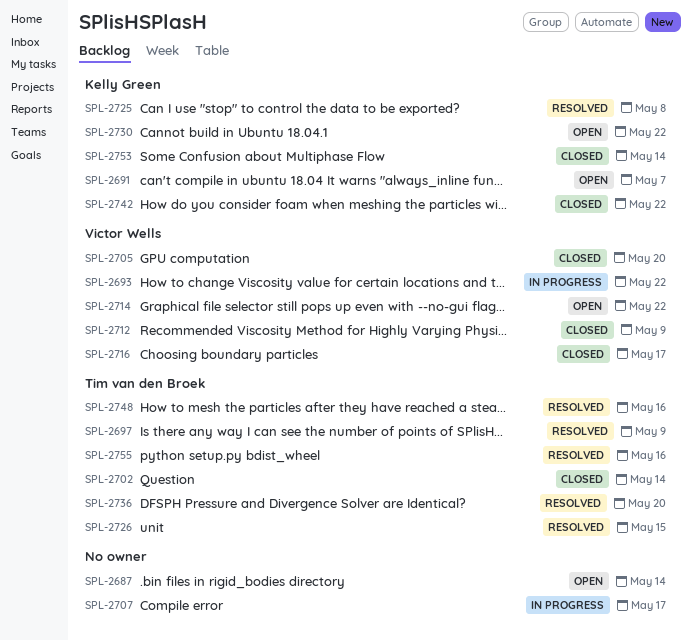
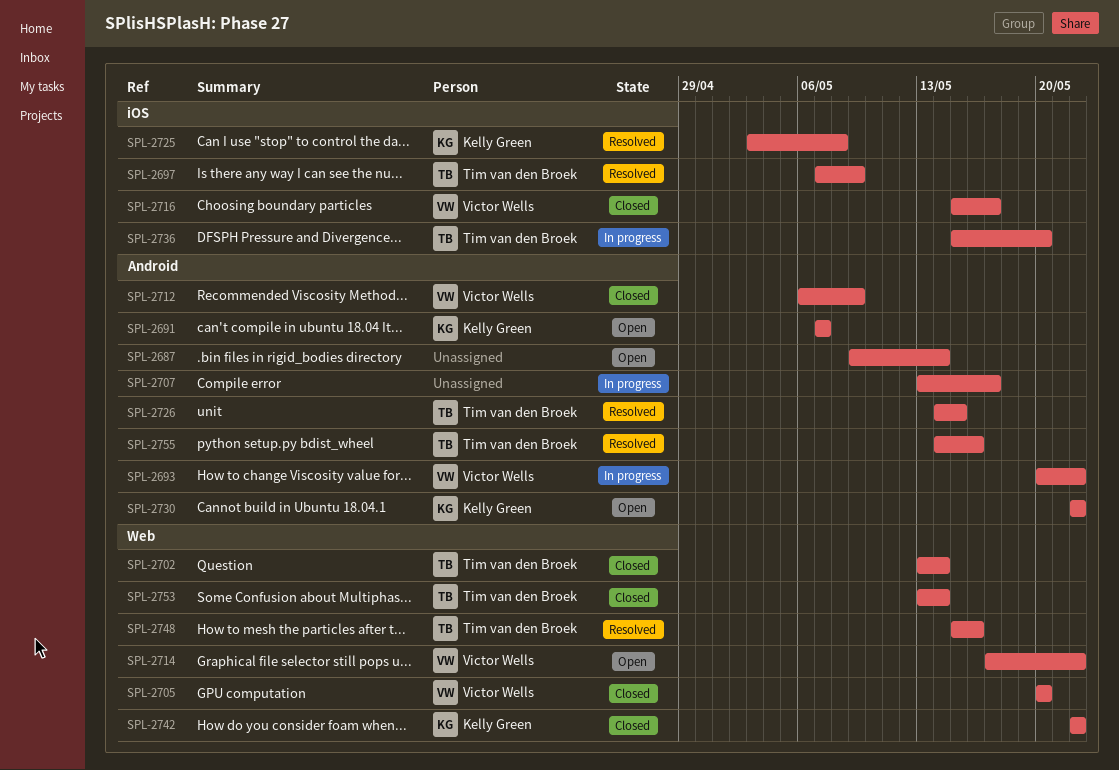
SPL-2736, status: Resolved -> In progress
SPL-2753, owner: Kelly Green -> Tim van den Broek

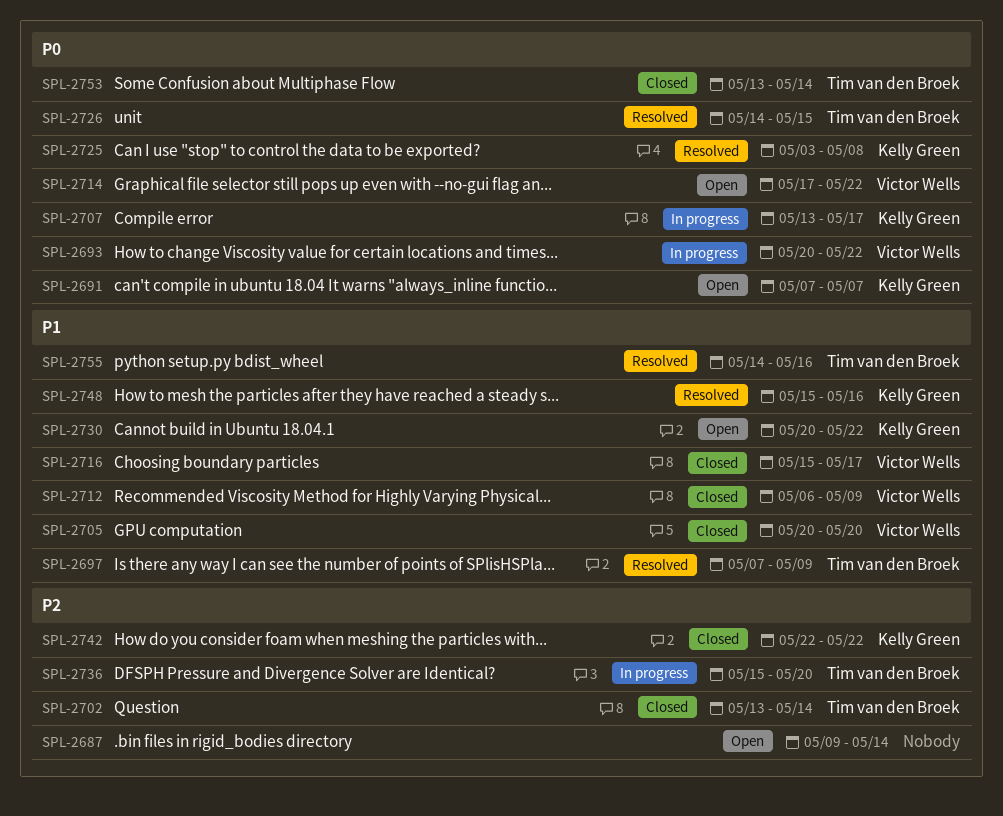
SPL-2707, owner: none -> Kelly Green
SPL-2730, start: May 22 -> May 20
SPL-2748, owner: Tim van den Broek -> Kelly Green

